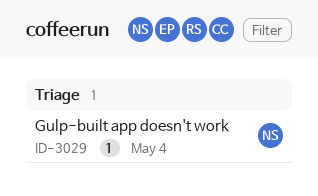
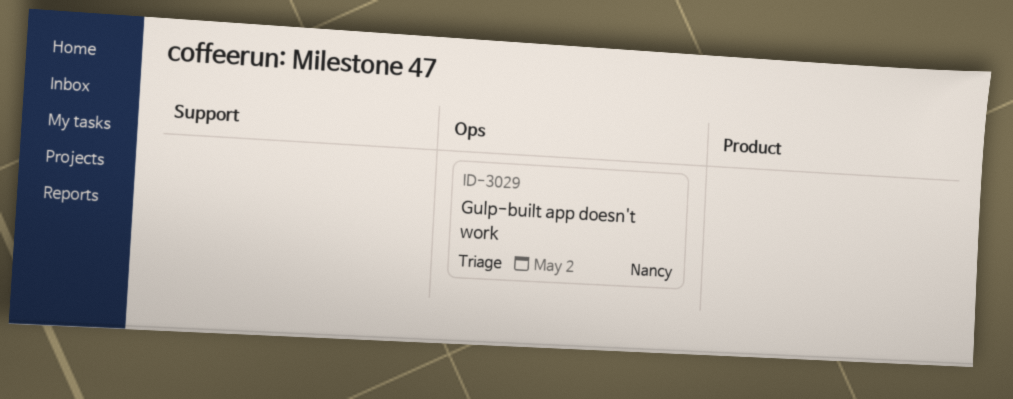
ID-3029, due: May 4 -> May 2

